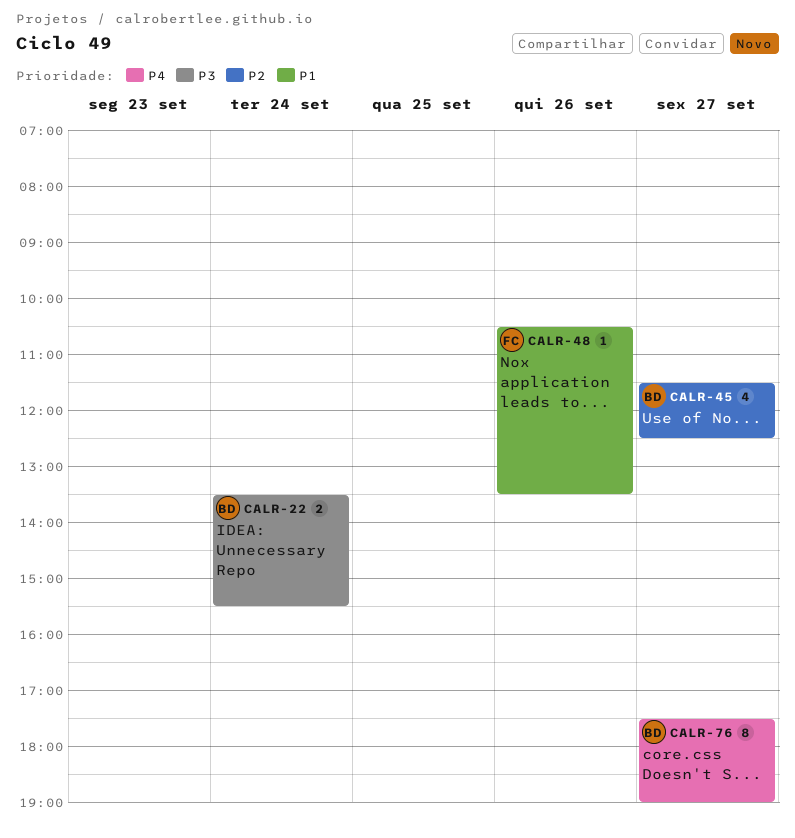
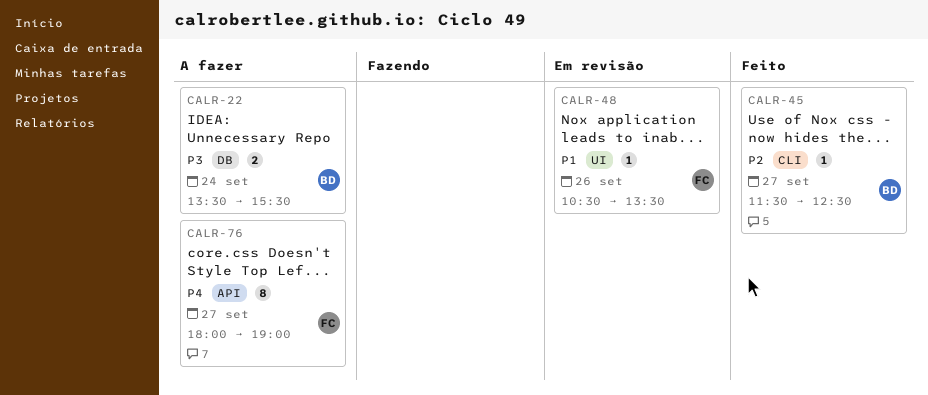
CALR-45, estimate: 4 -> 1
CALR-76, owner: BD -> FC
CALR-76, begins: 17:30 -> 18:00

